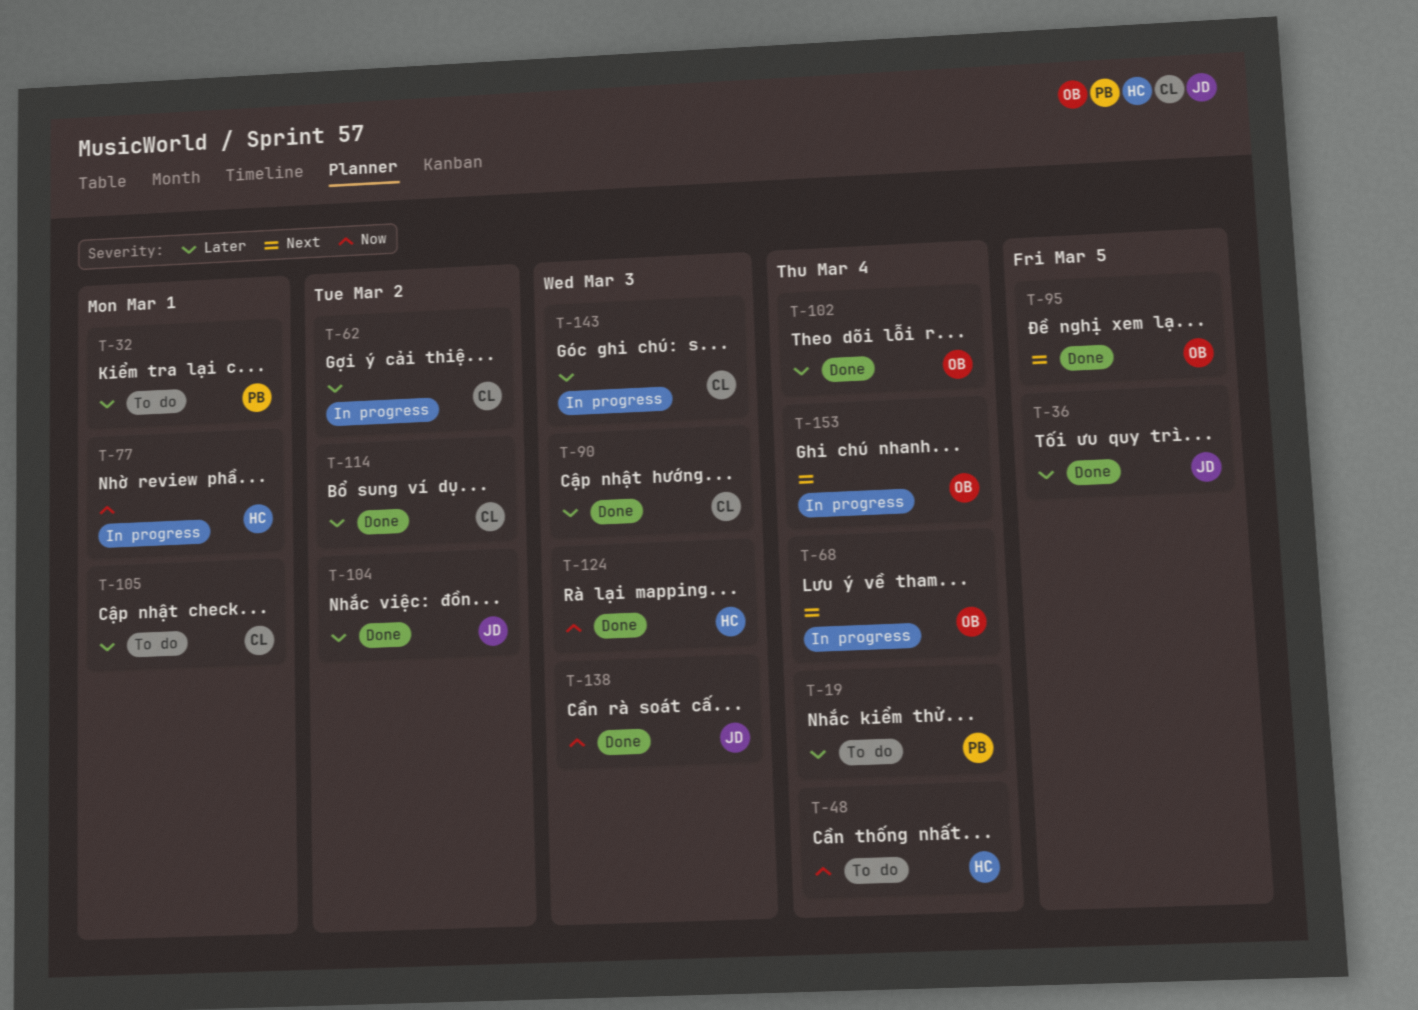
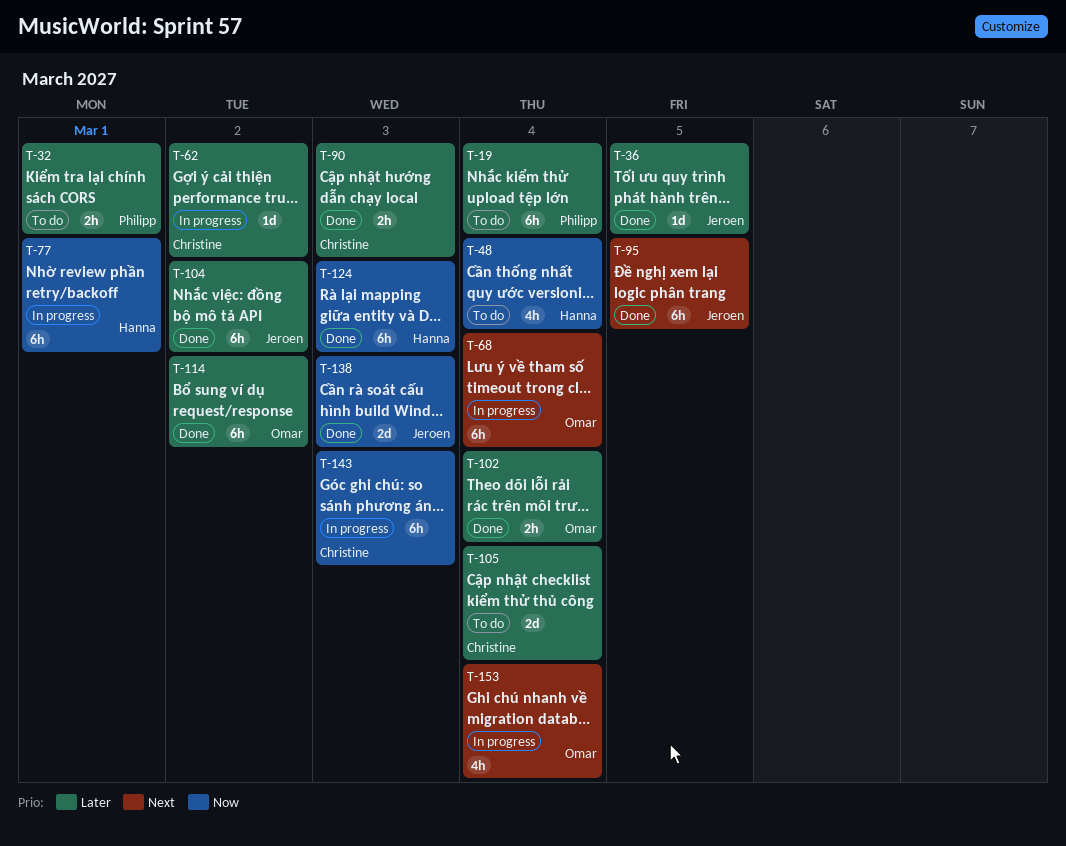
T-95, owner: Omar -> Jeroen
T-105, due: Mar 1 -> Mar 4
T-114, owner: Christine -> Omar
T-143, priority: Later -> Now

